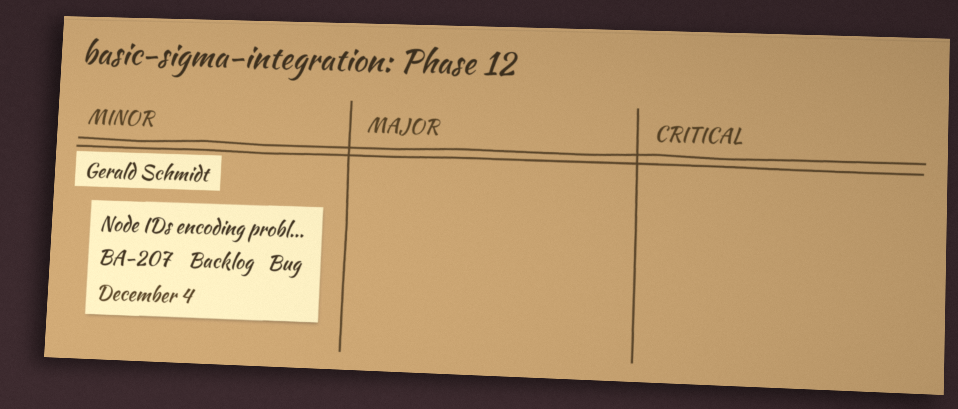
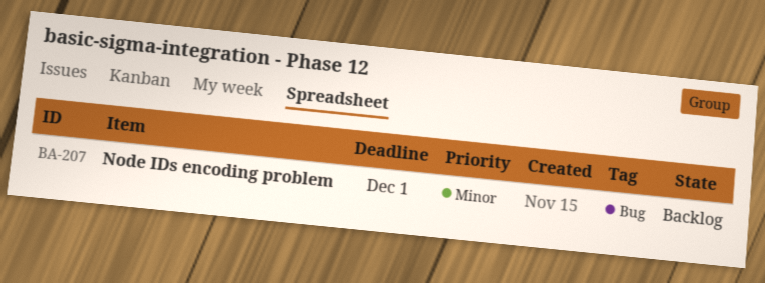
BA-207, due: Dec 4 -> Dec 1

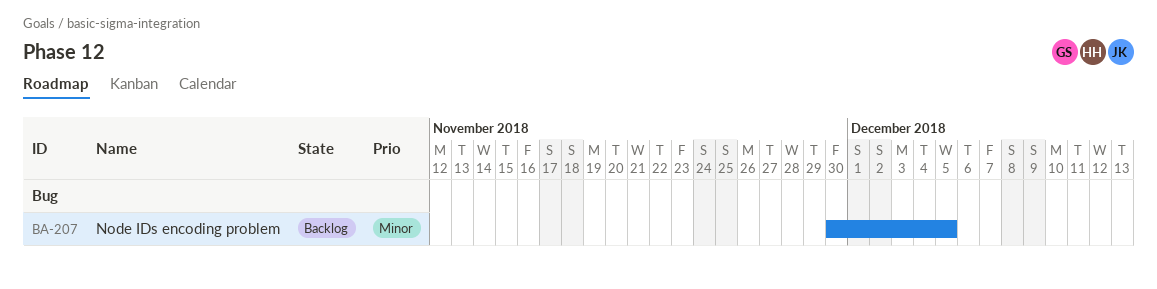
BA-207, due: Dec 1 -> Dec 5

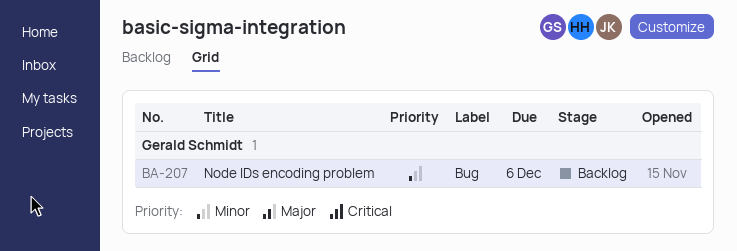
BA-207, due: Dec 5 -> Dec 6

